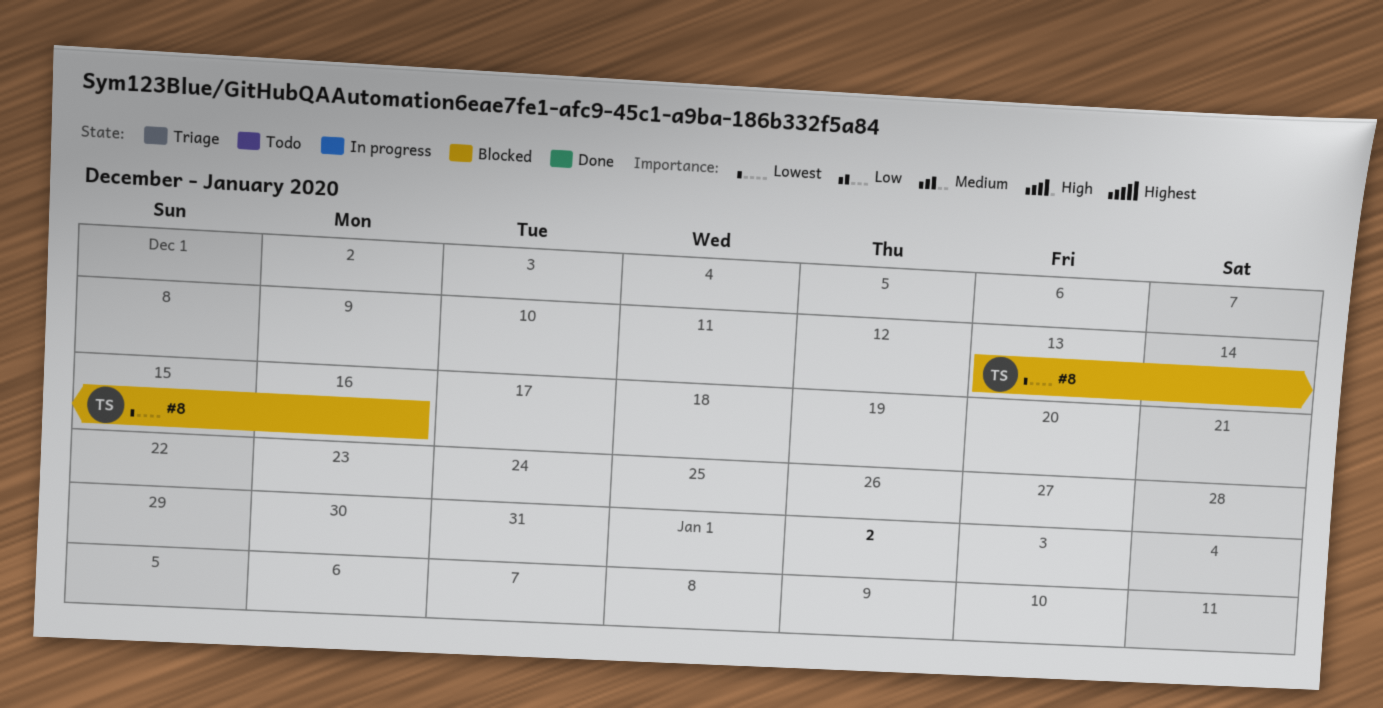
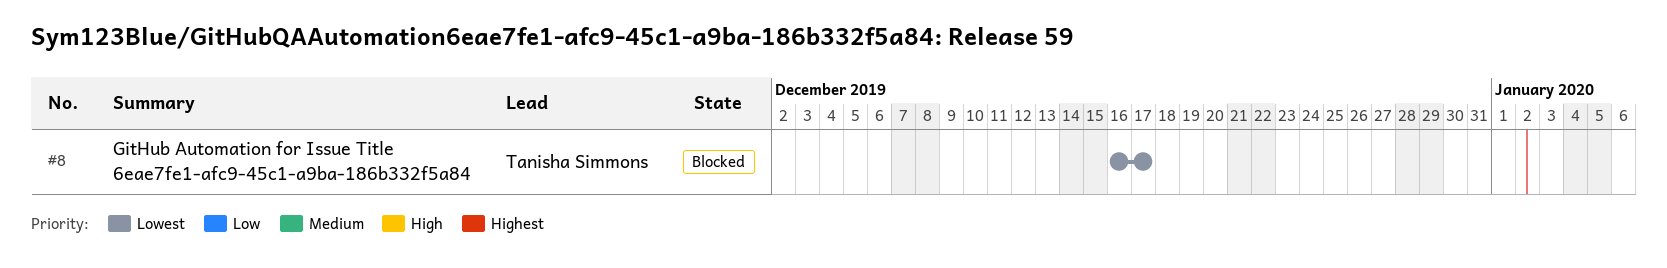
#8, start: Dec 13 -> Dec 16
#8, due: Dec 16 -> Dec 17

